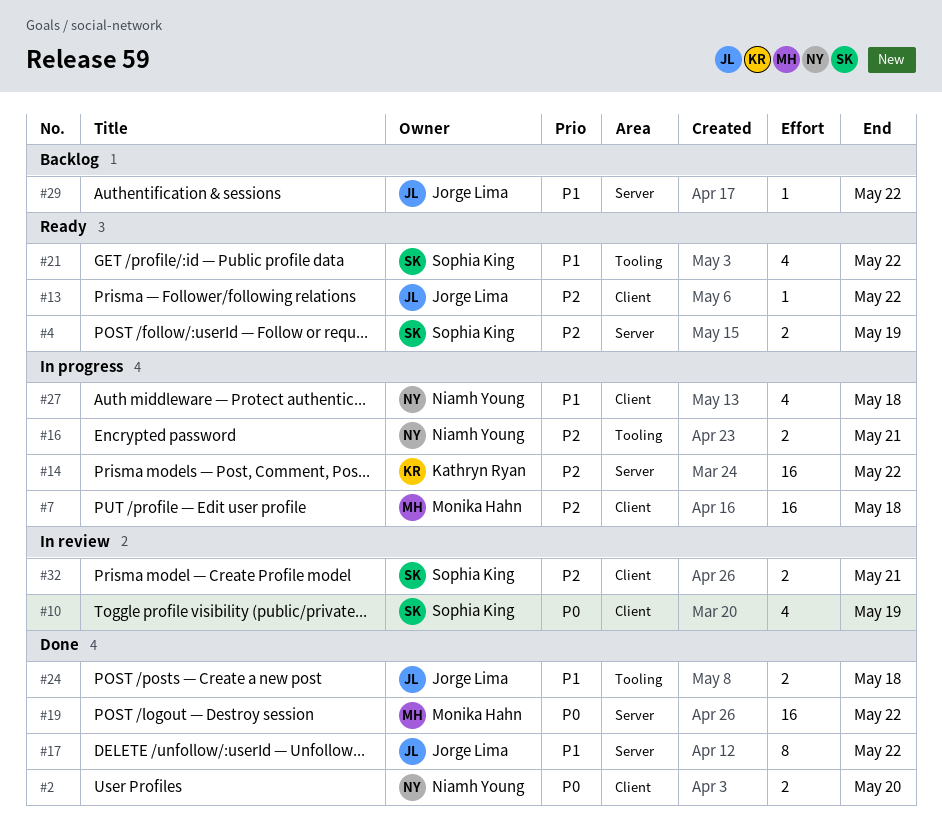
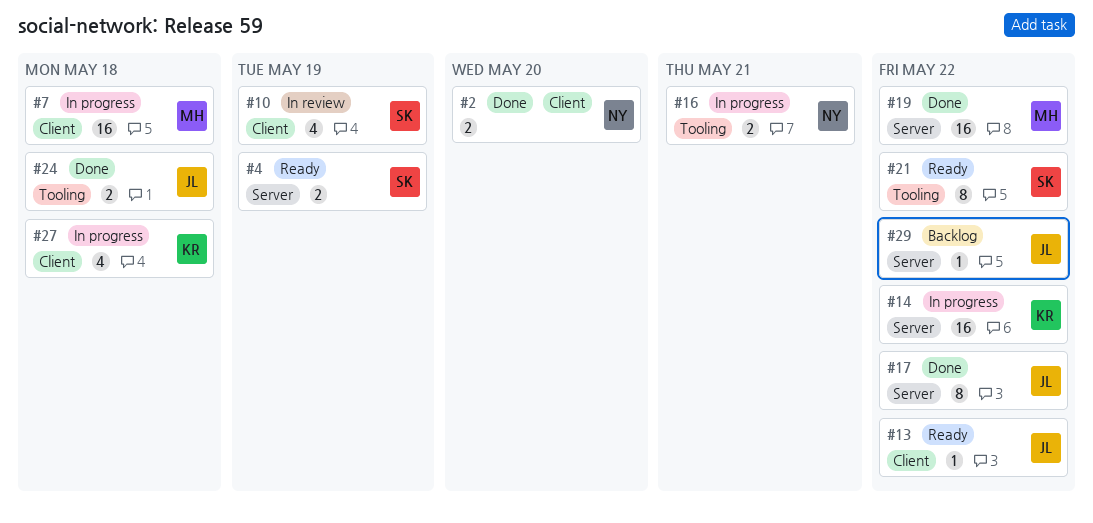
#21, estimate: 4 -> 8
#27, owner: Niamh Young -> Kathryn Ryan
#32: present -> none

